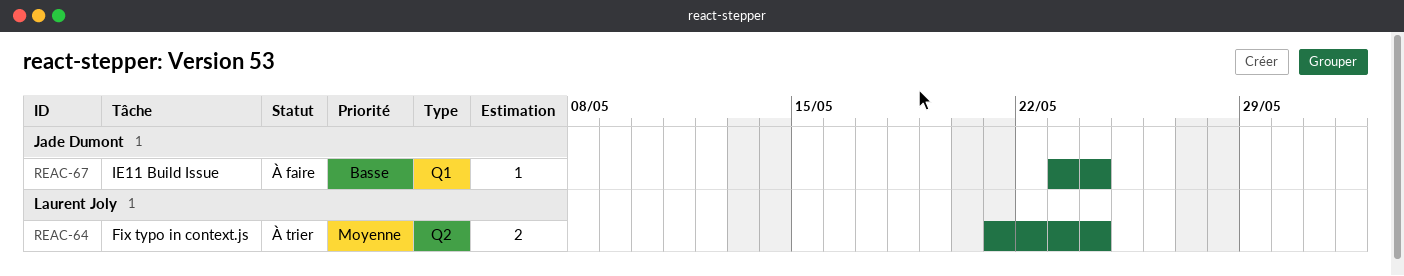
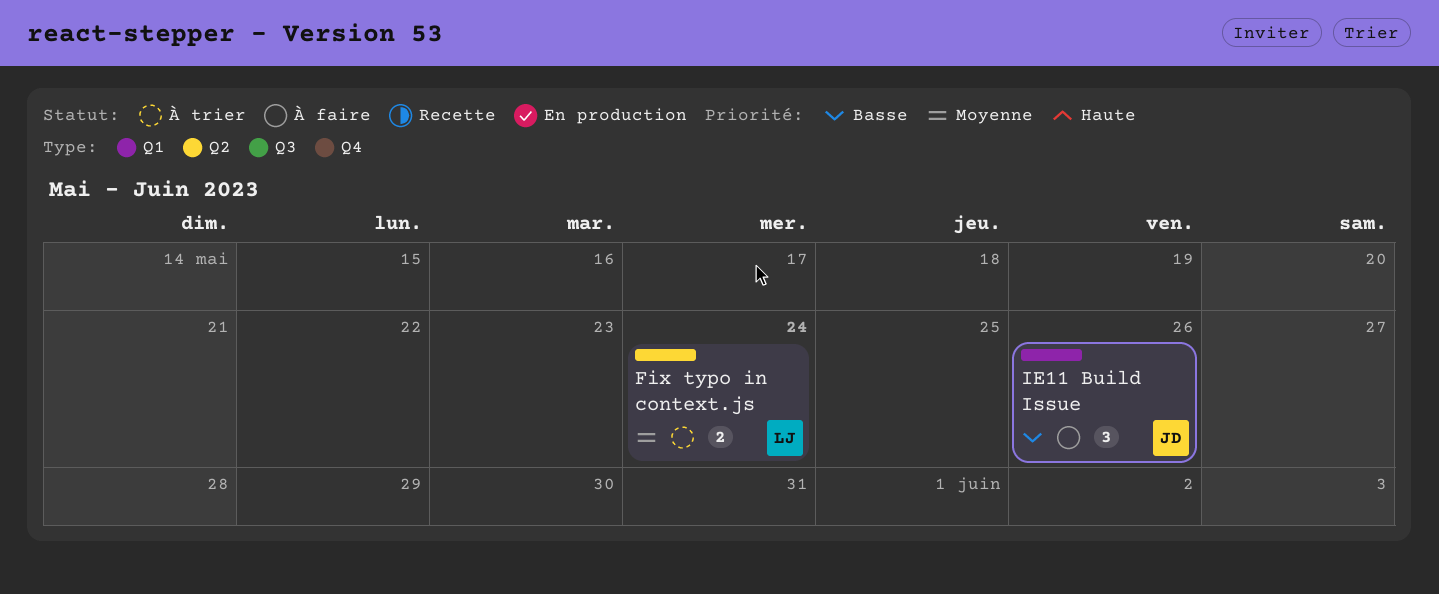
IE11 Build Issue, estimate: 1 -> 3
IE11 Build Issue, due: May 24 -> May 26

